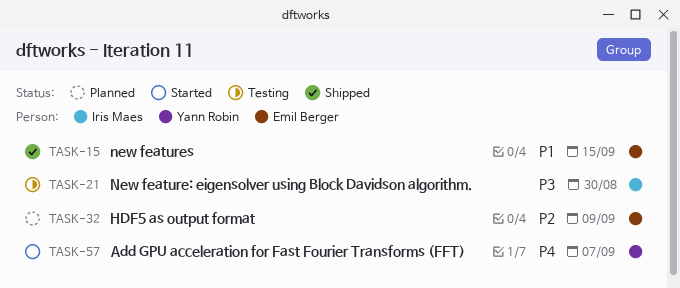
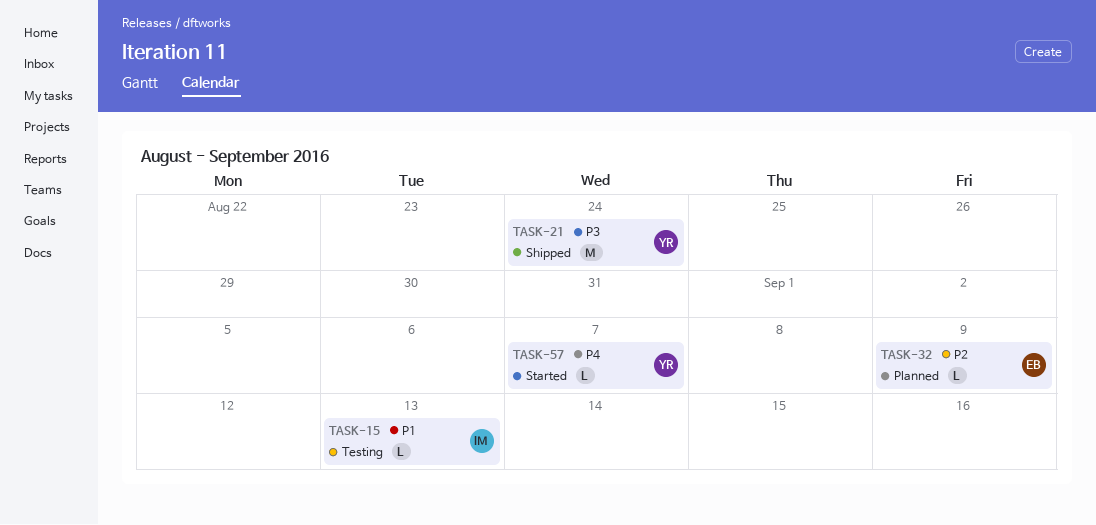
TASK-15, status: Shipped -> Testing
TASK-15, owner: Emil Berger -> Iris Maes
TASK-15, due: Sep 15 -> Sep 13
TASK-21, status: Testing -> Shipped
TASK-21, owner: Iris Maes -> Yann Robin
TASK-21, due: Aug 30 -> Aug 24

